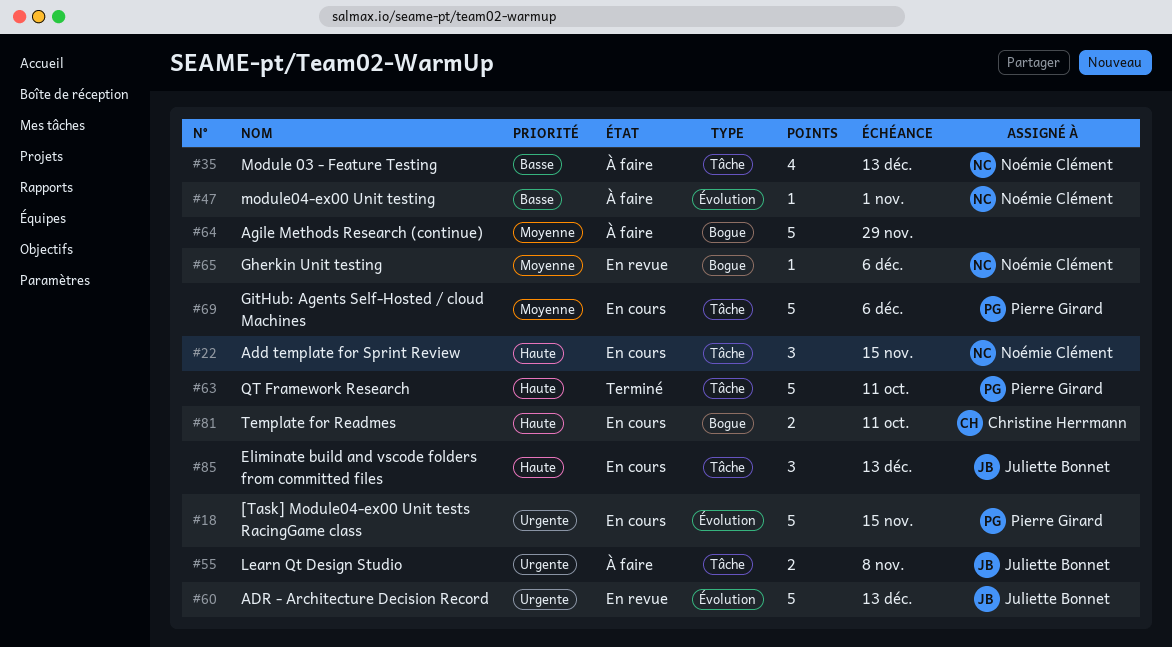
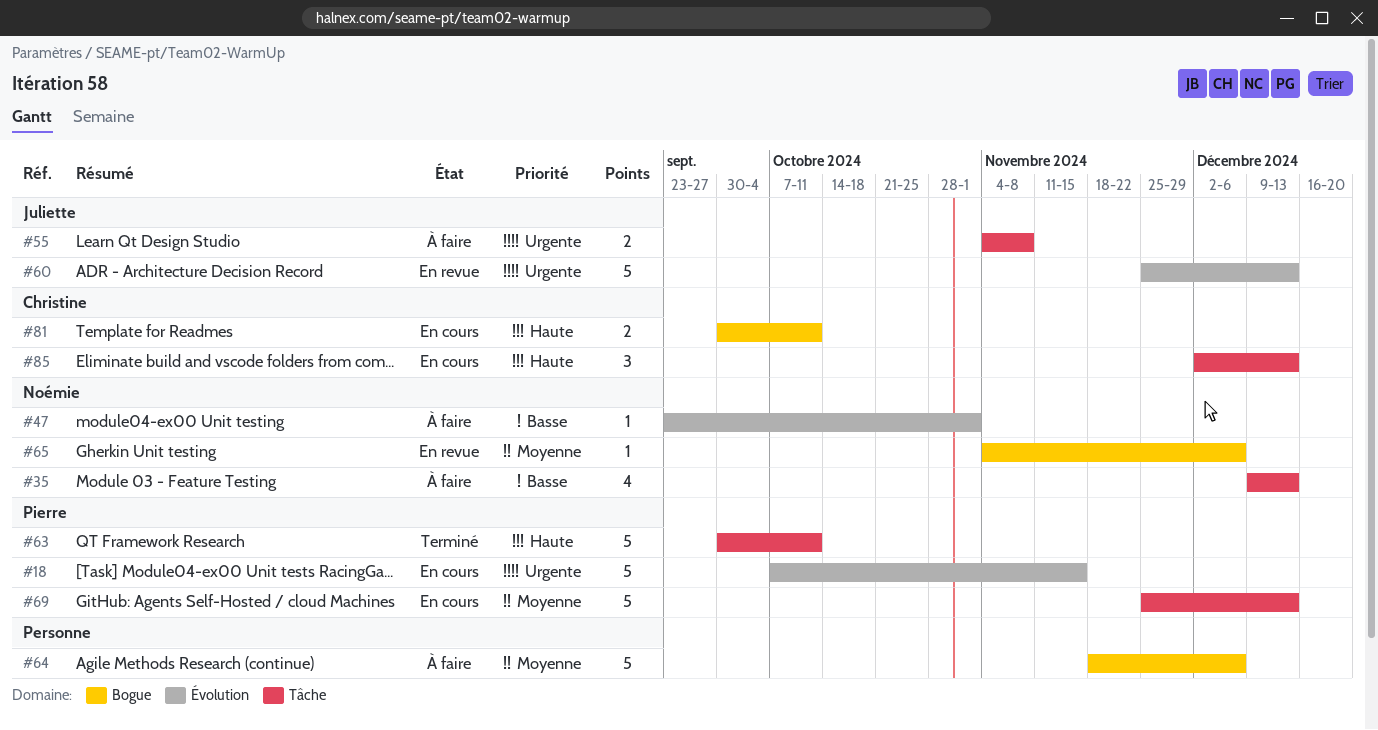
#22: present -> none
#64, due: Nov 29 -> Dec 6
#69, due: Dec 6 -> Dec 13
#85, owner: Juliette Bonnet -> Christine Herrmann

